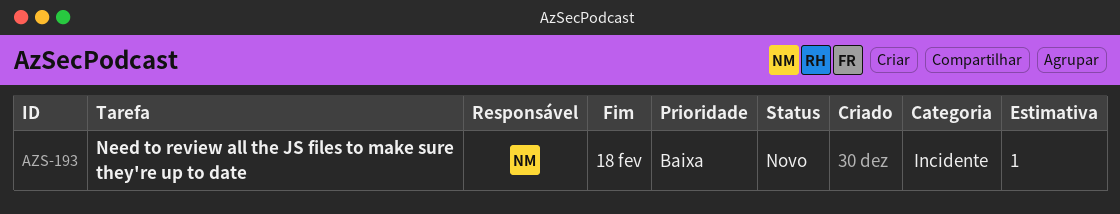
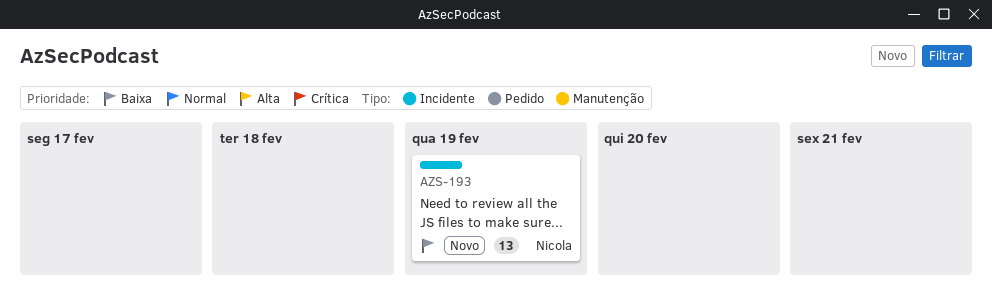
AZS-193, estimate: 1 -> 13
AZS-193, due: Feb 18 -> Feb 19

